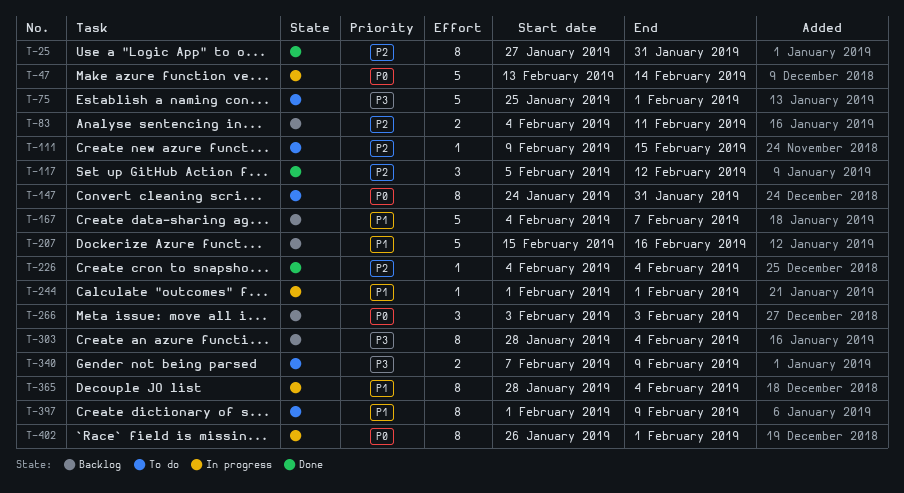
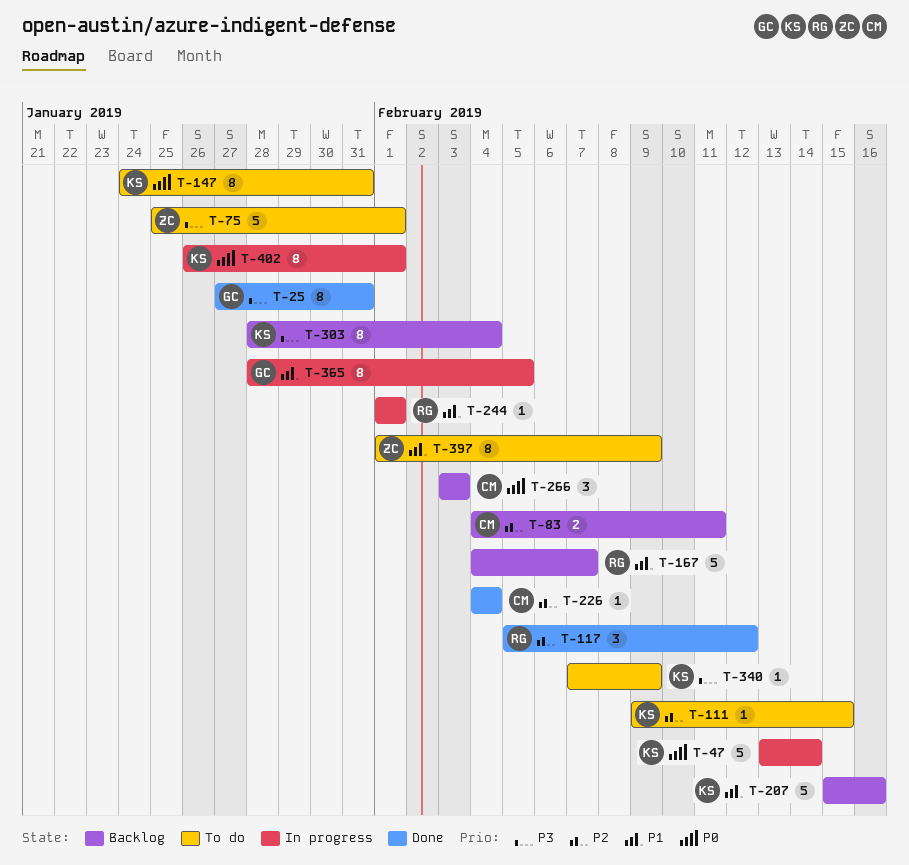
T-25, priority: P2 -> P3
T-340, estimate: 2 -> 1
T-365, due: Feb 4 -> Feb 5

